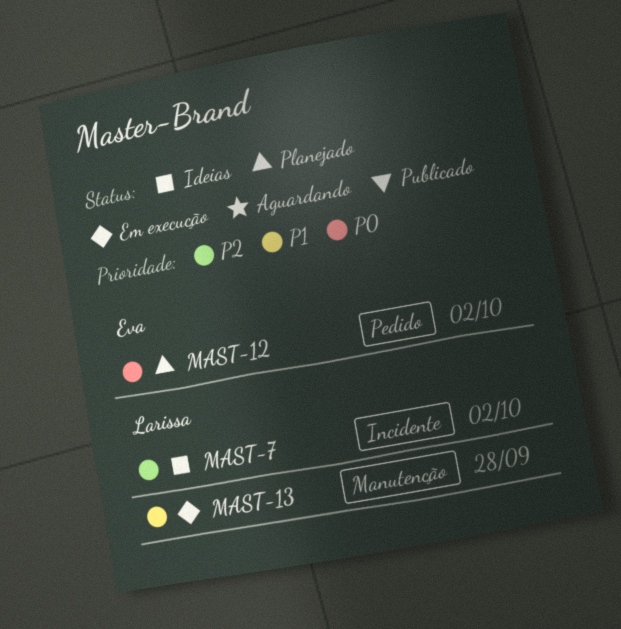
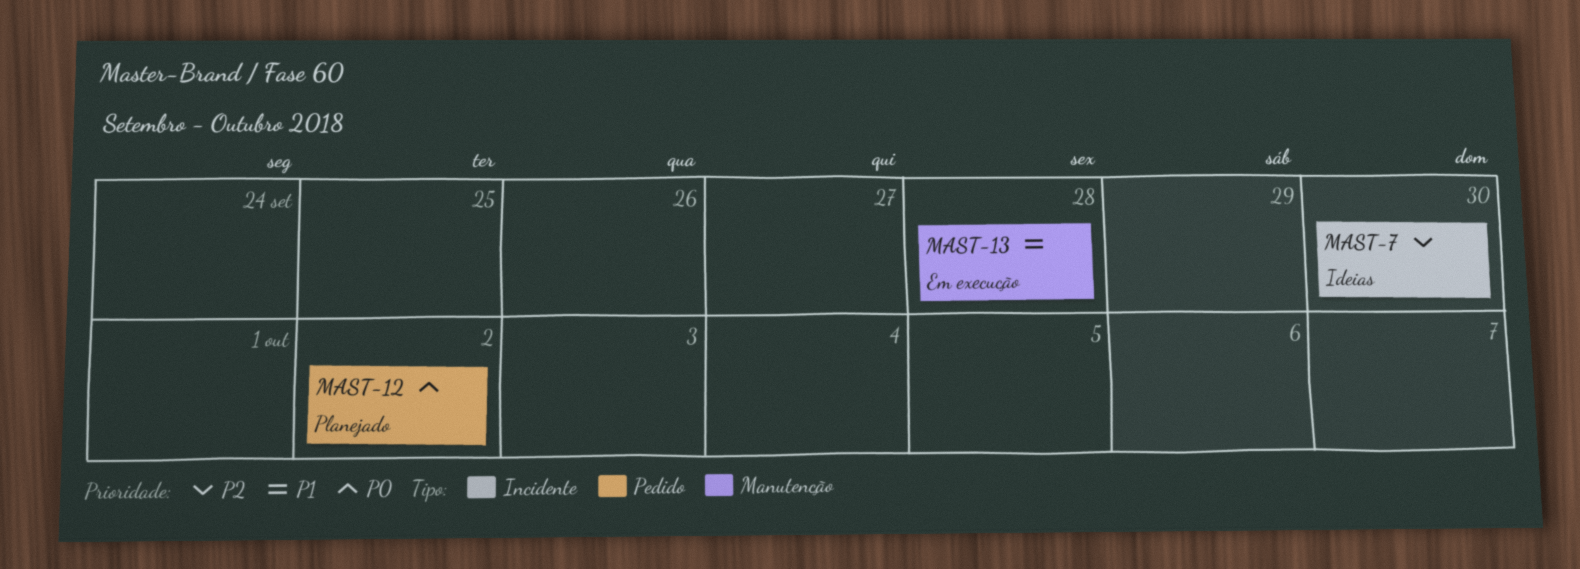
MAST-7, due: Oct 2 -> Sep 30

